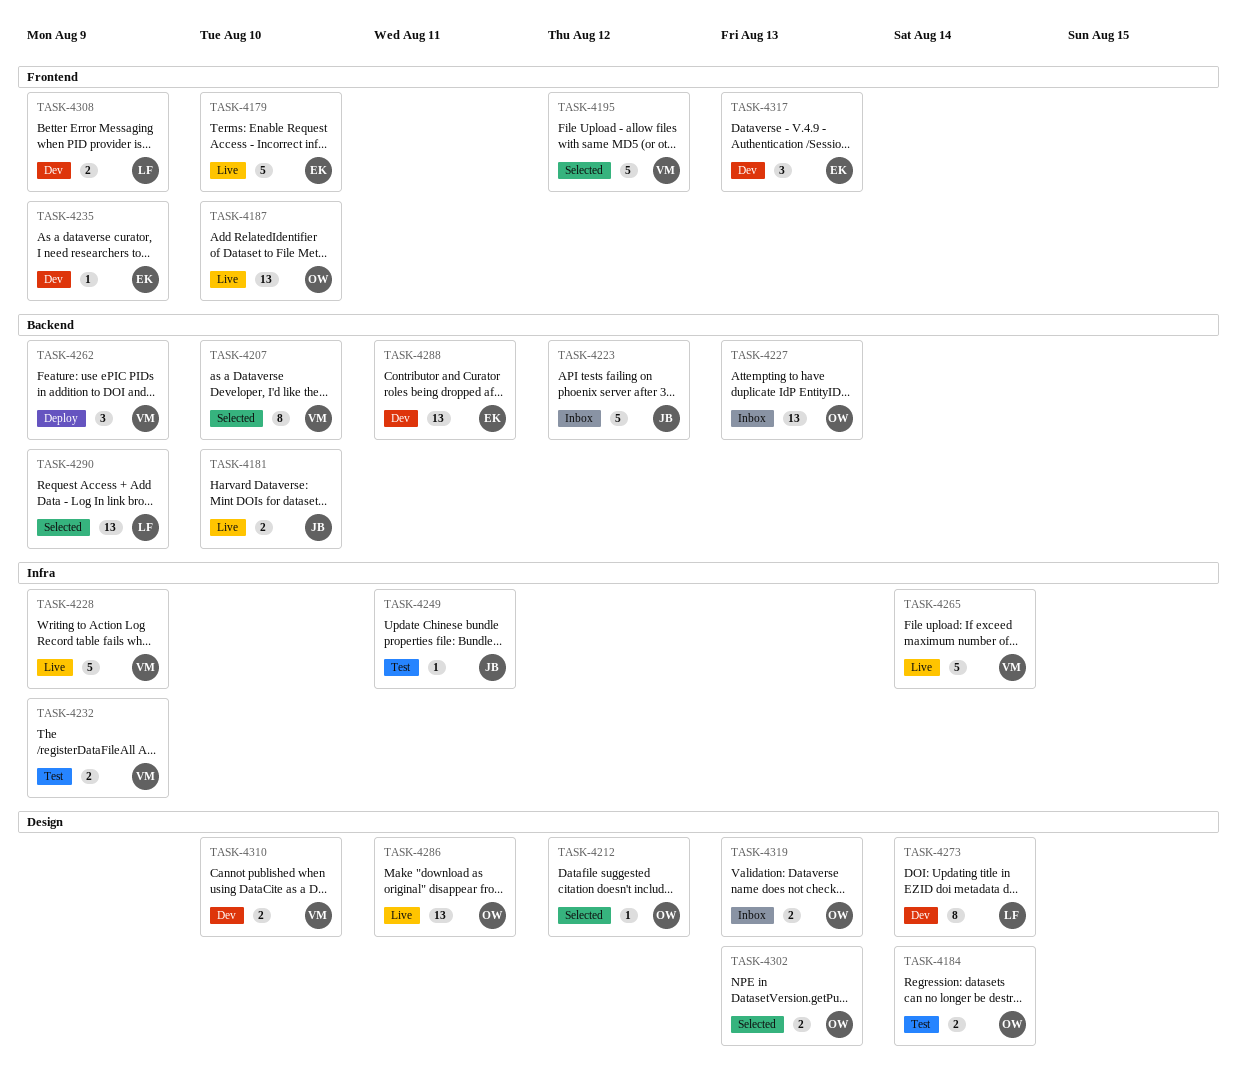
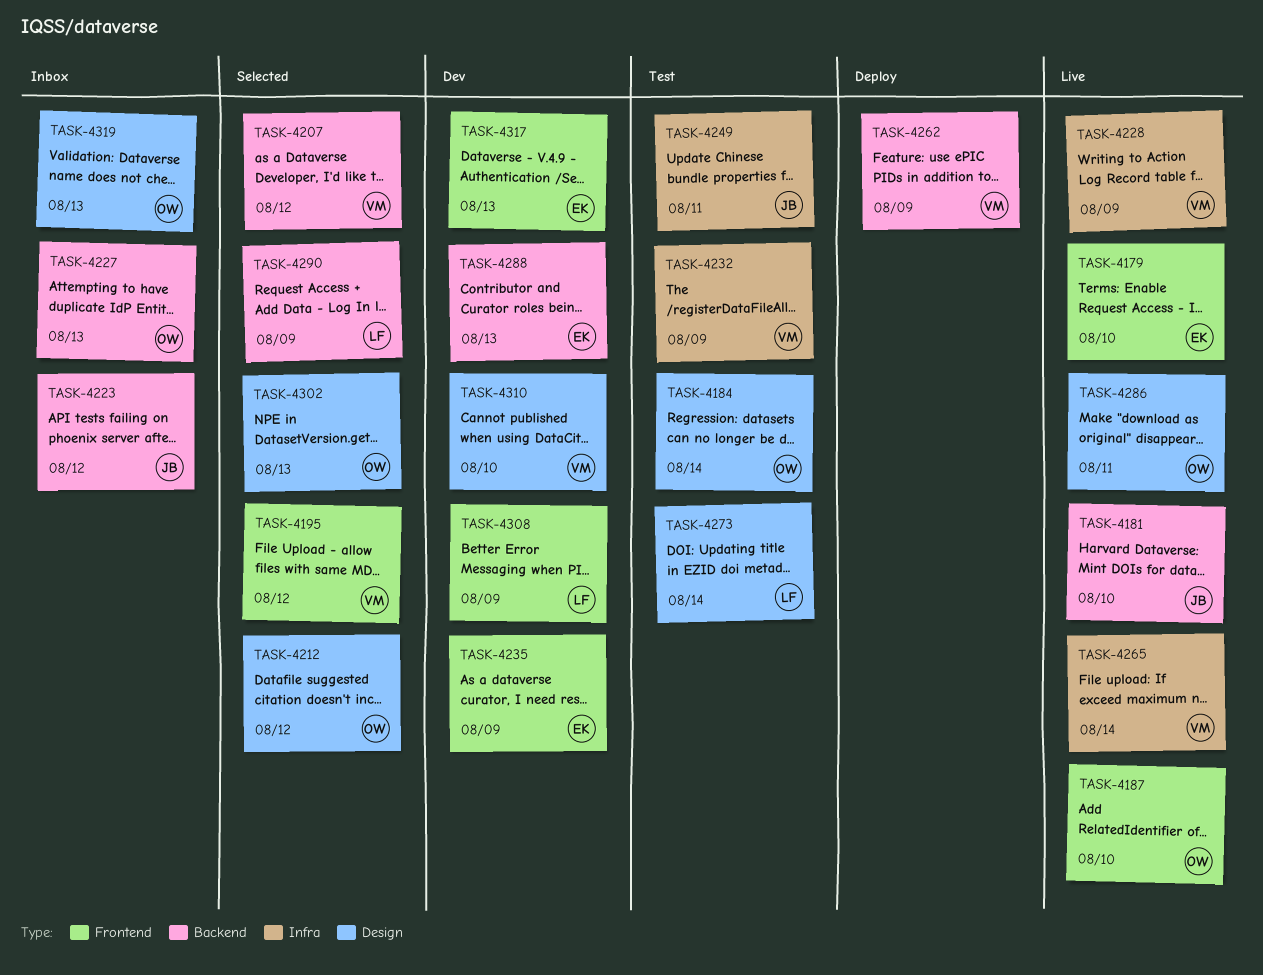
TASK-4207, due: Aug 10 -> Aug 12
TASK-4273, status: Dev -> Test
TASK-4288, due: Aug 11 -> Aug 13

